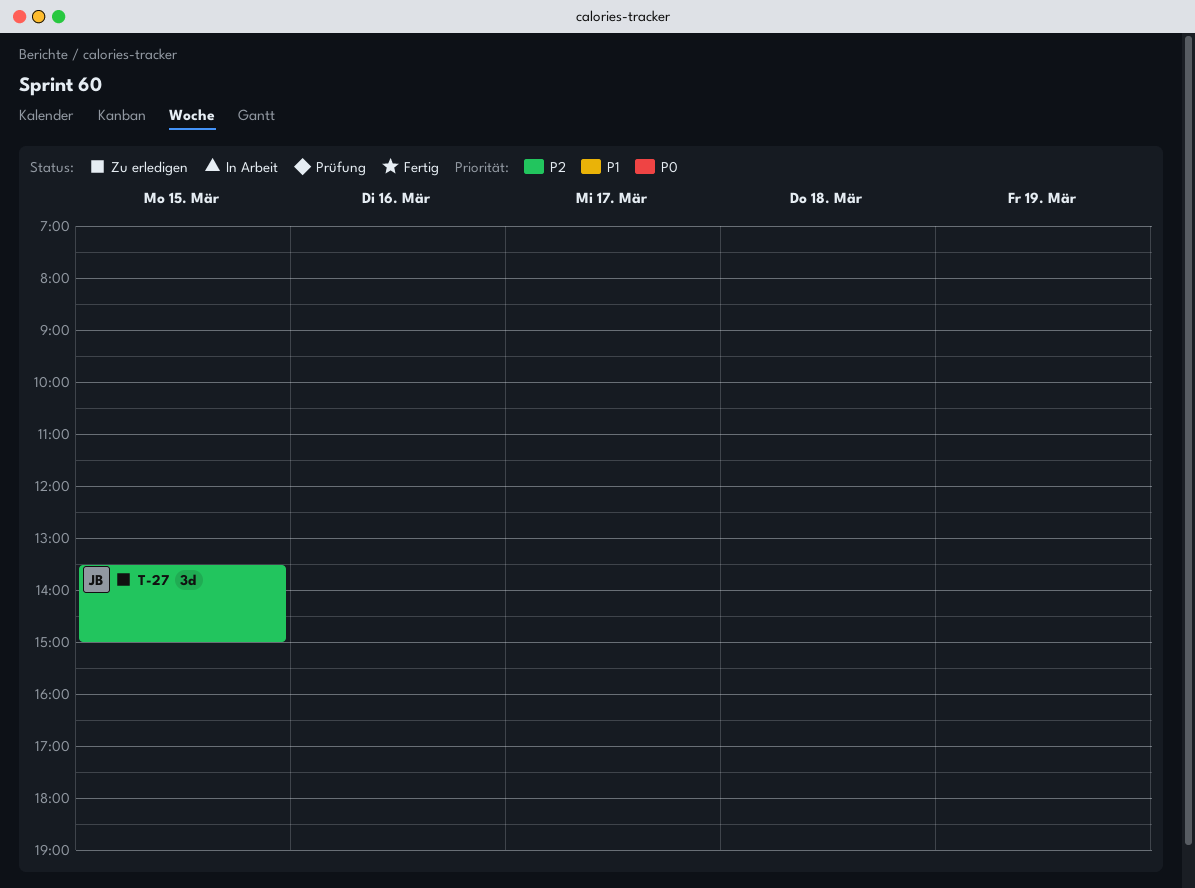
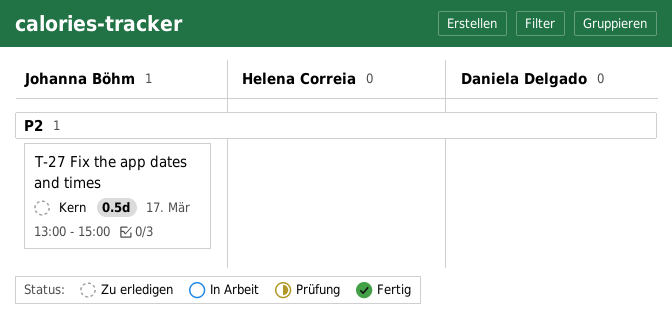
T-27, estimate: 3d -> 0.5d
T-27, day: Mar 15 -> Mar 17
T-27, begins: 13:30 -> 13:00

